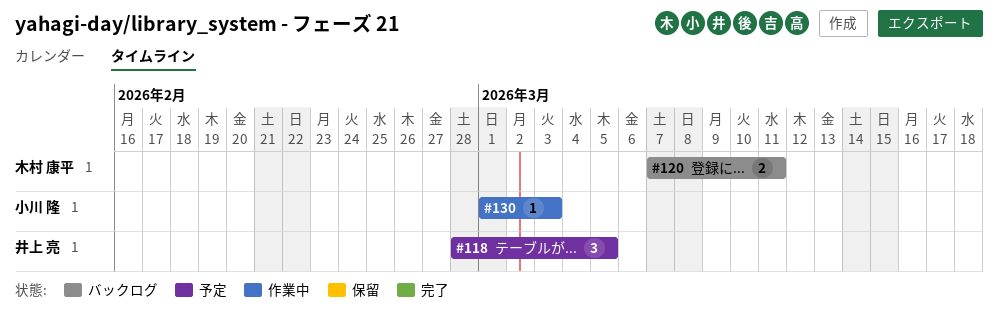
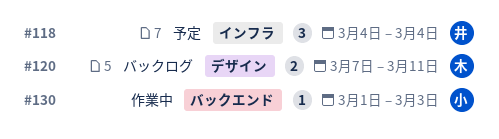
#118, start: Feb 28 -> Mar 4
#118, due: Mar 5 -> Mar 4

